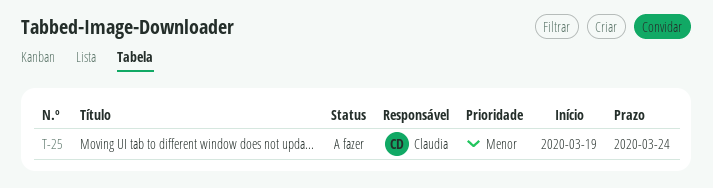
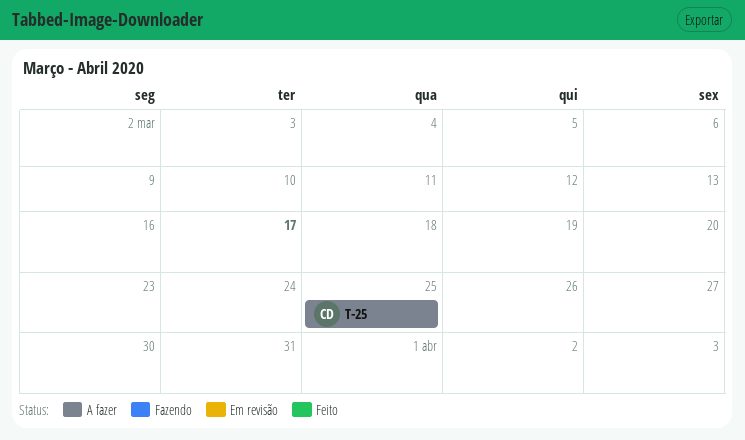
T-25, start: Mar 19 -> Mar 25
T-25, due: Mar 24 -> Mar 25

